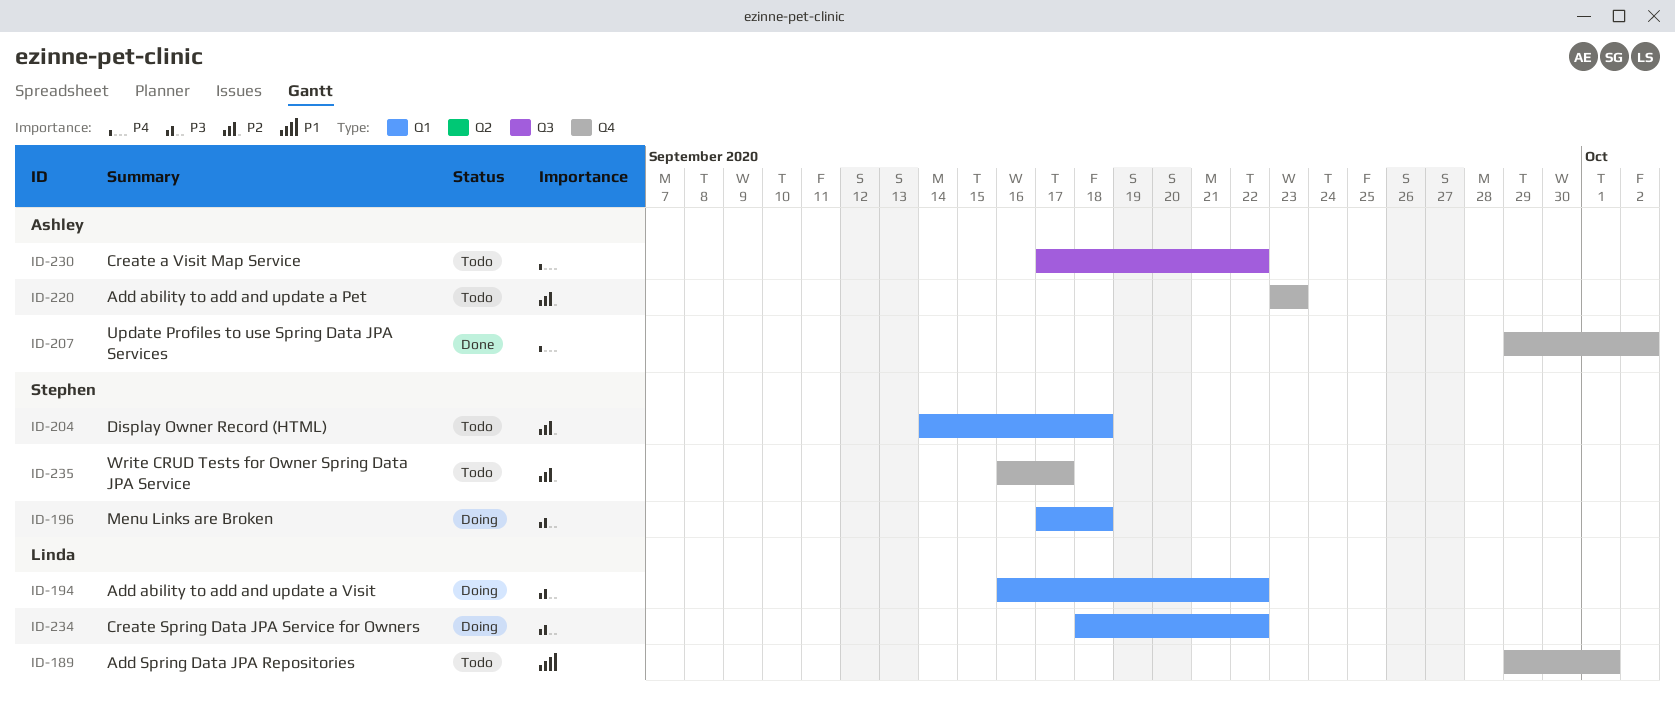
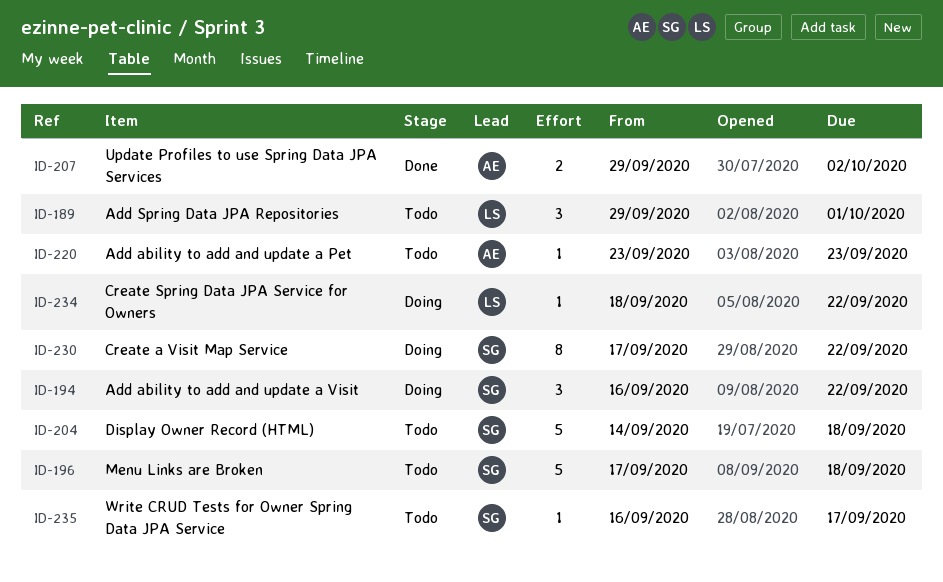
ID-194, owner: Linda -> Stephen
ID-196, status: Doing -> Todo
ID-230, status: Todo -> Doing
ID-230, owner: Ashley -> Stephen

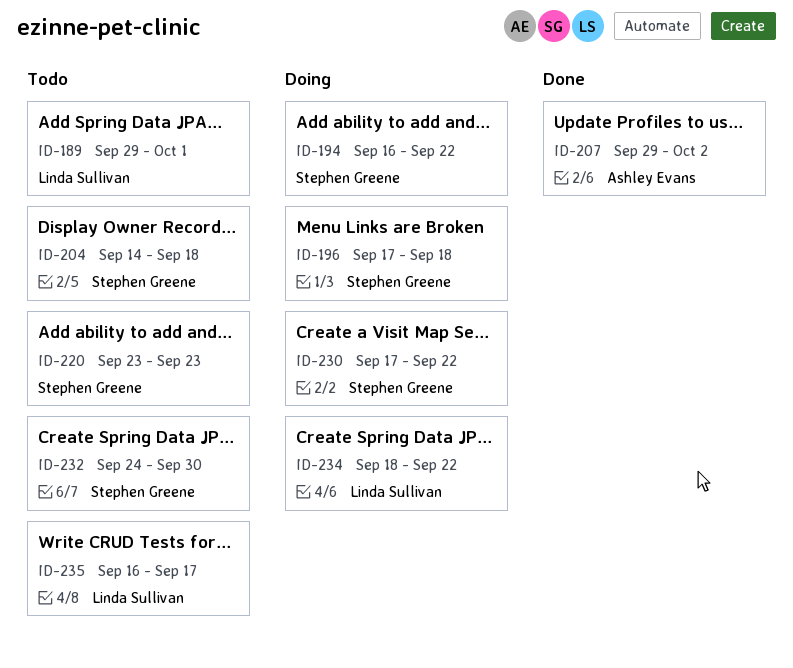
ID-196, status: Todo -> Doing
ID-220, owner: Ashley Evans -> Stephen Greene
ID-232: none -> present
ID-235, owner: Stephen Greene -> Linda Sullivan

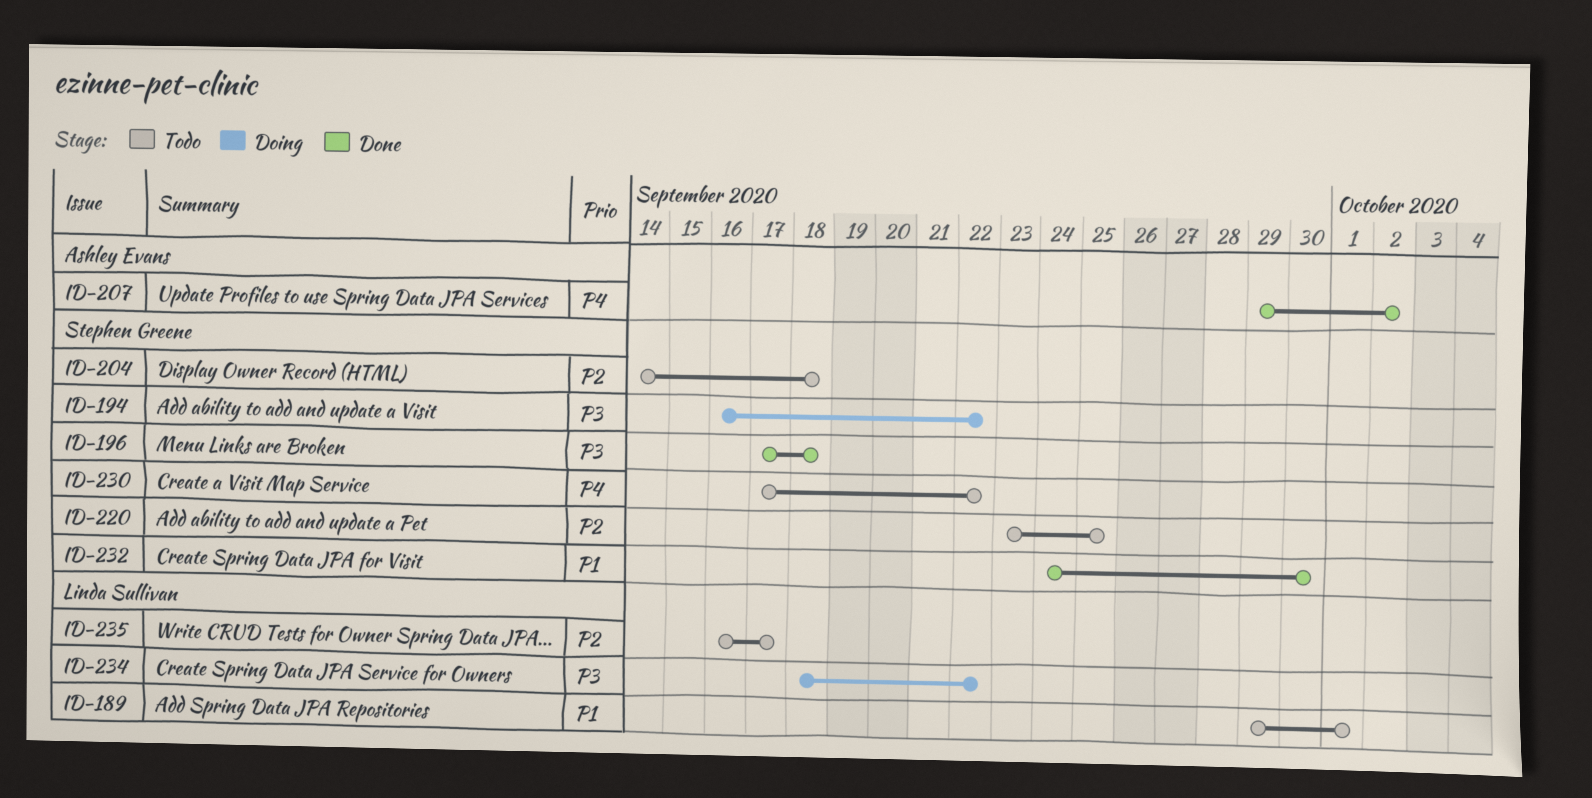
ID-196, status: Doing -> Done
ID-220, due: Sep 23 -> Sep 25
ID-230, status: Doing -> Todo
ID-232, status: Todo -> Done

